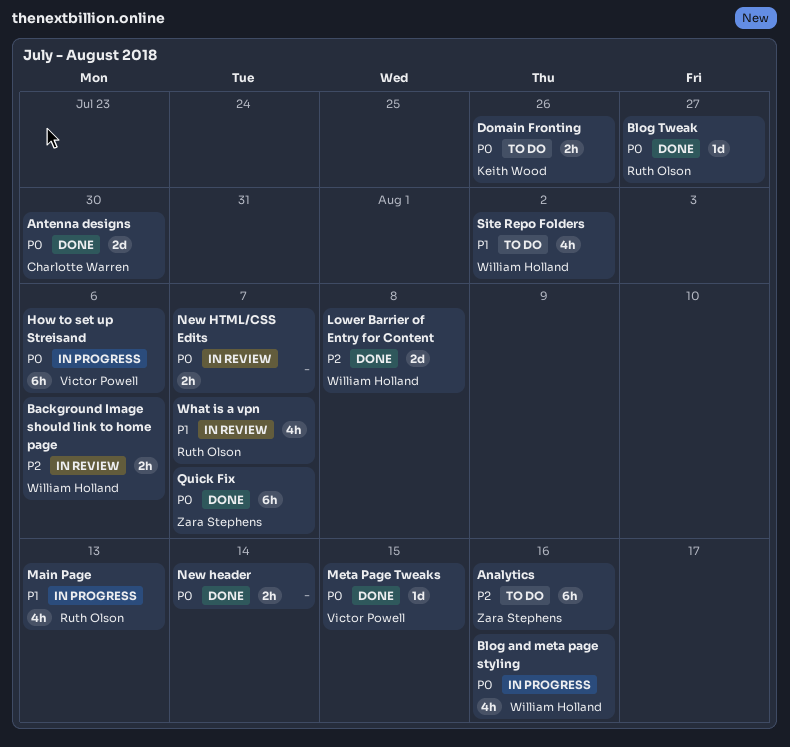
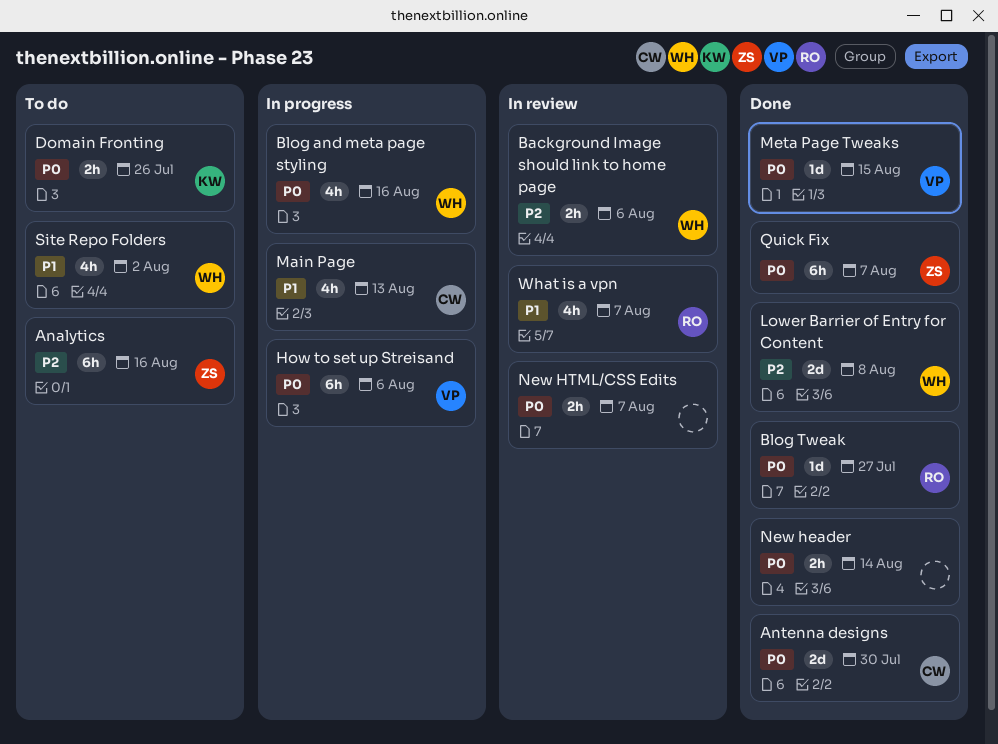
Main Page, owner: Ruth Olson -> Charlotte Warren

